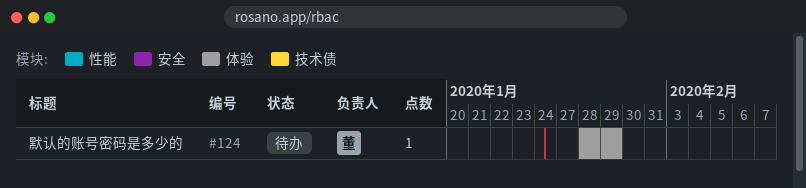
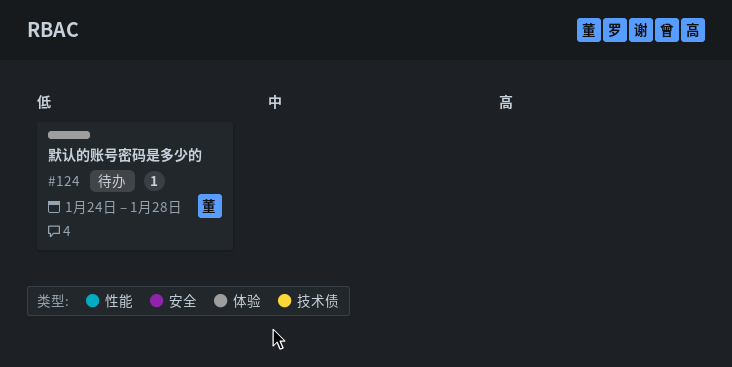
#124, start: Jan 28 -> Jan 24
#124, due: Jan 29 -> Jan 28

